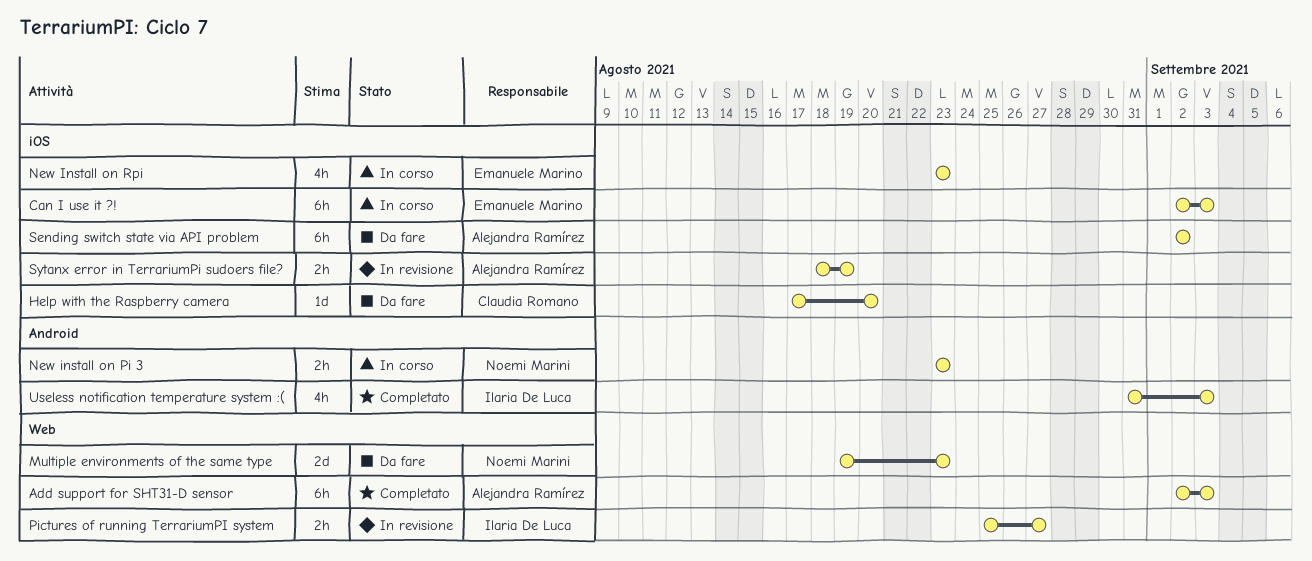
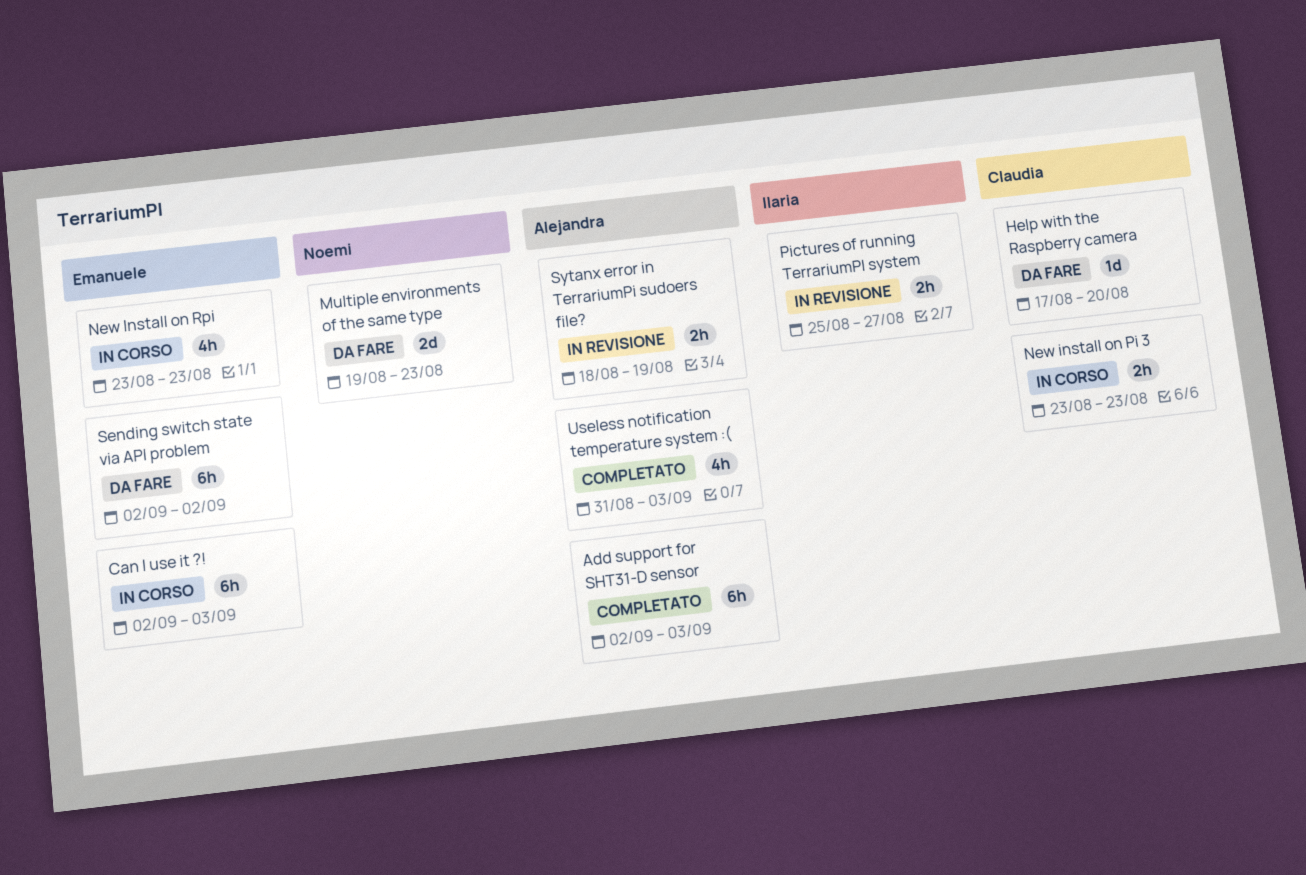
New install on Pi 3, owner: Noemi Marini -> Claudia Romano
Sending switch state via API problem, owner: Alejandra Ramírez -> Emanuele Marino
Useless notification temperature system :(, owner: Ilaria De Luca -> Alejandra Ramírez

